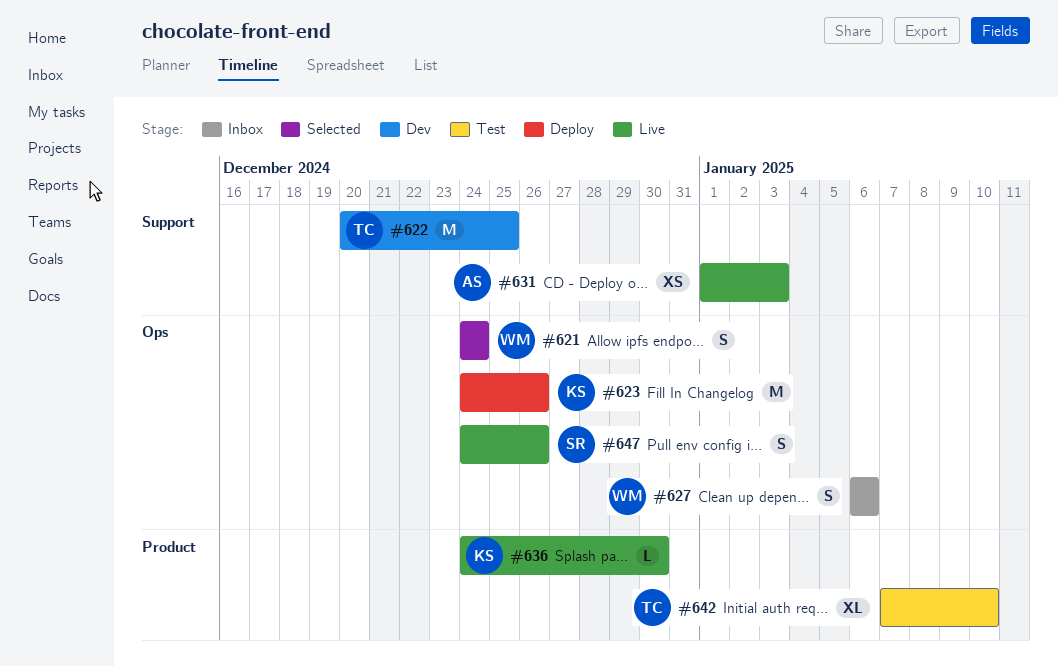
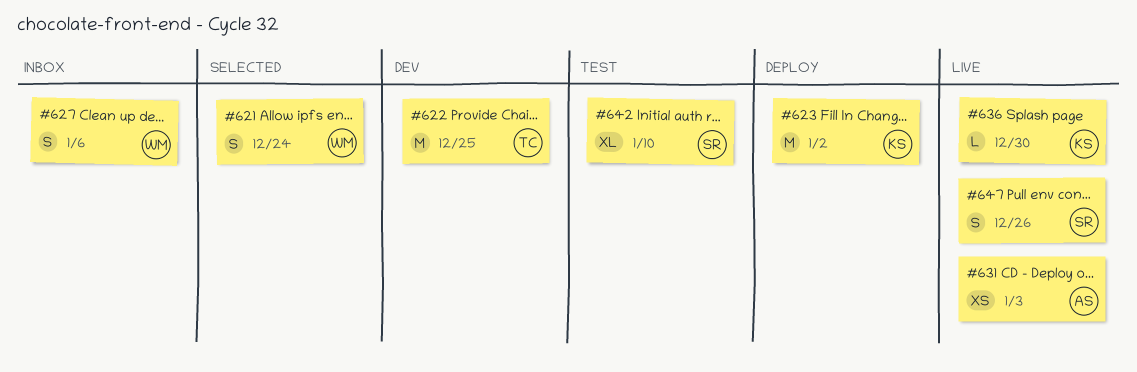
#623, due: Dec 26 -> Jan 2
#642, owner: TC -> SR

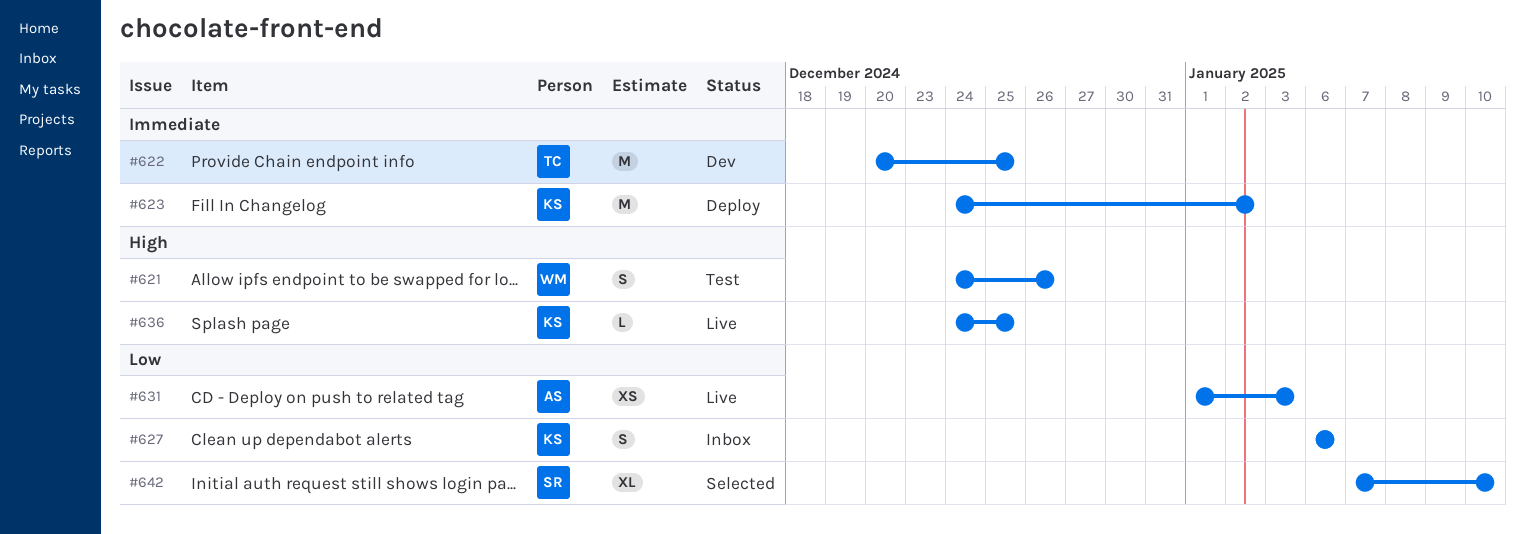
#621, status: Selected -> Test
#621, due: Dec 24 -> Dec 26
#627, owner: WM -> KS
#636, due: Dec 30 -> Dec 25
#642, status: Test -> Selected
#647: present -> none

